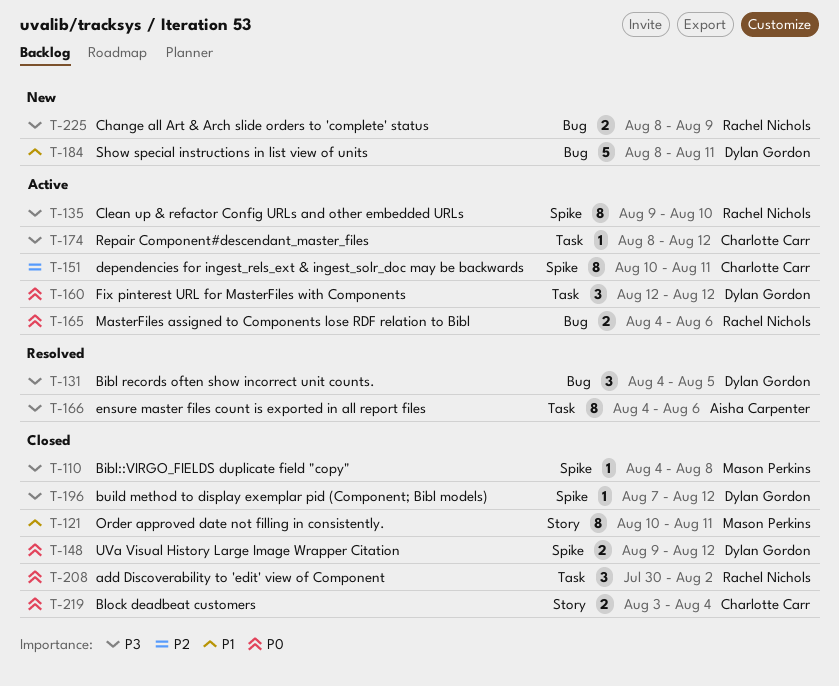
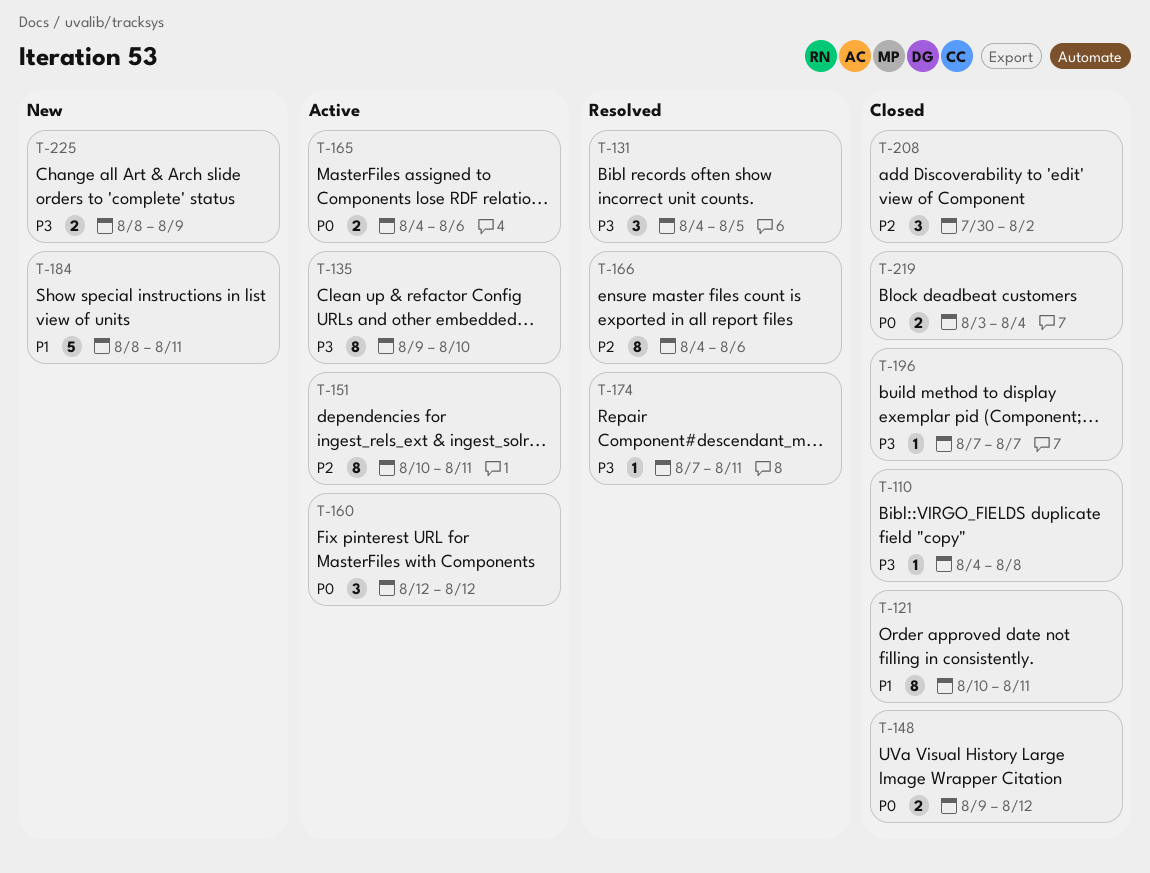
T-166, priority: P3 -> P2
T-174, status: Active -> Resolved
T-174, start: Aug 8 -> Aug 7
T-174, due: Aug 12 -> Aug 11
T-196, due: Aug 12 -> Aug 7
T-208, priority: P0 -> P2

